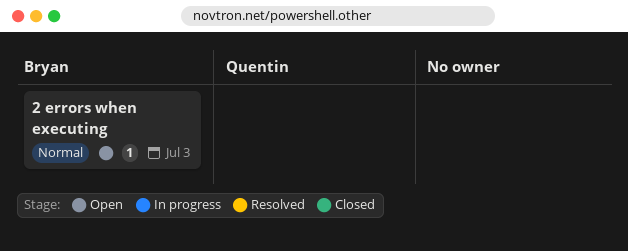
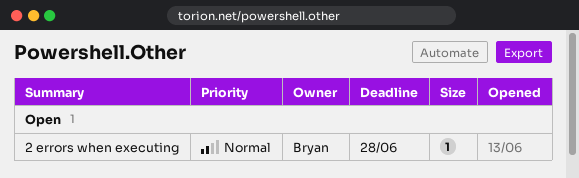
2 errors when executing, due: Jul 3 -> Jun 28

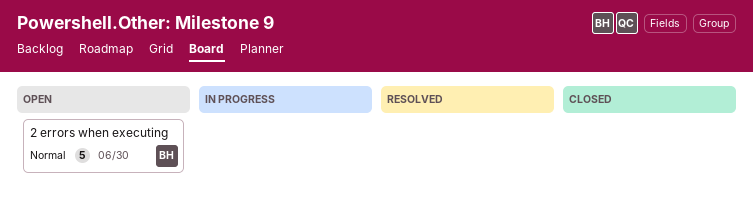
2 errors when executing, estimate: 1 -> 5
2 errors when executing, due: Jun 28 -> Jun 30

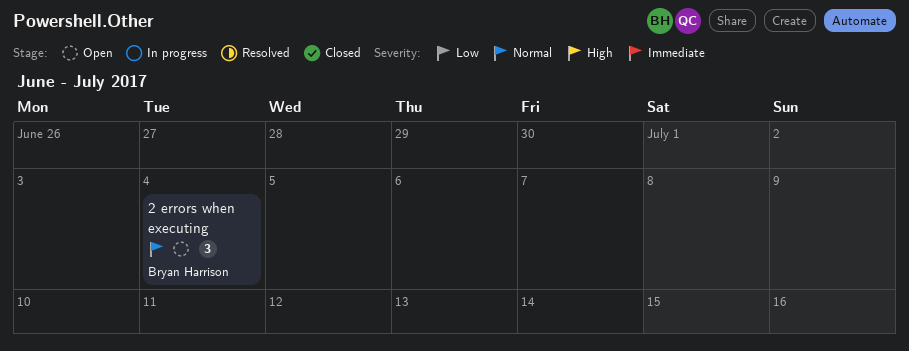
2 errors when executing, estimate: 5 -> 3
2 errors when executing, due: Jun 30 -> Jul 4

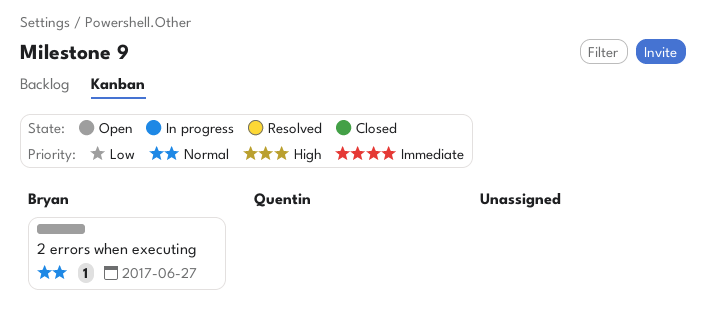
2 errors when executing, estimate: 3 -> 1
2 errors when executing, due: Jul 4 -> Jun 27

